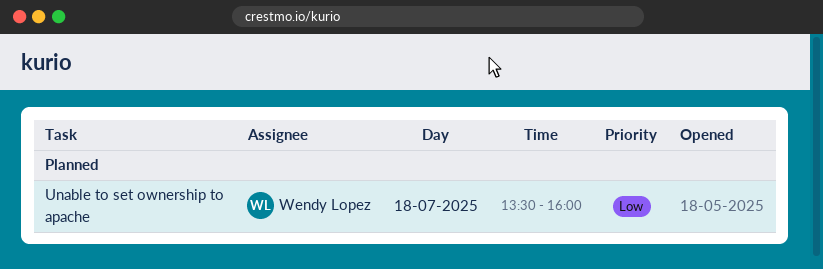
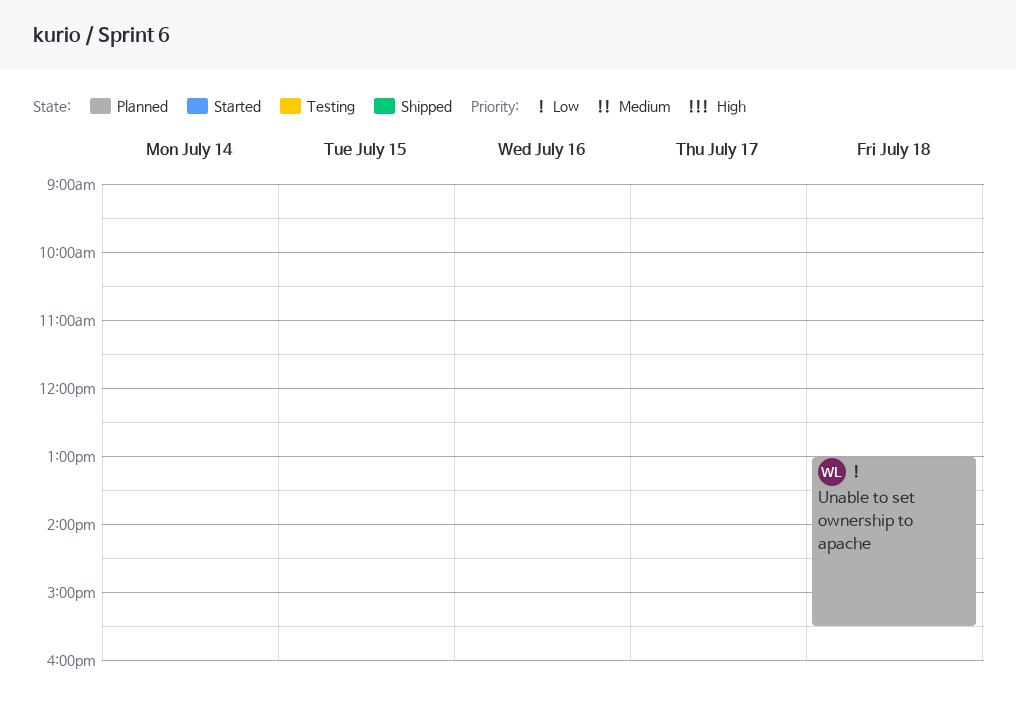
Unable to set ownership to apache, begins: 13:30 -> 13:00
Unable to set ownership to apache, ends: 16:00 -> 15:30

